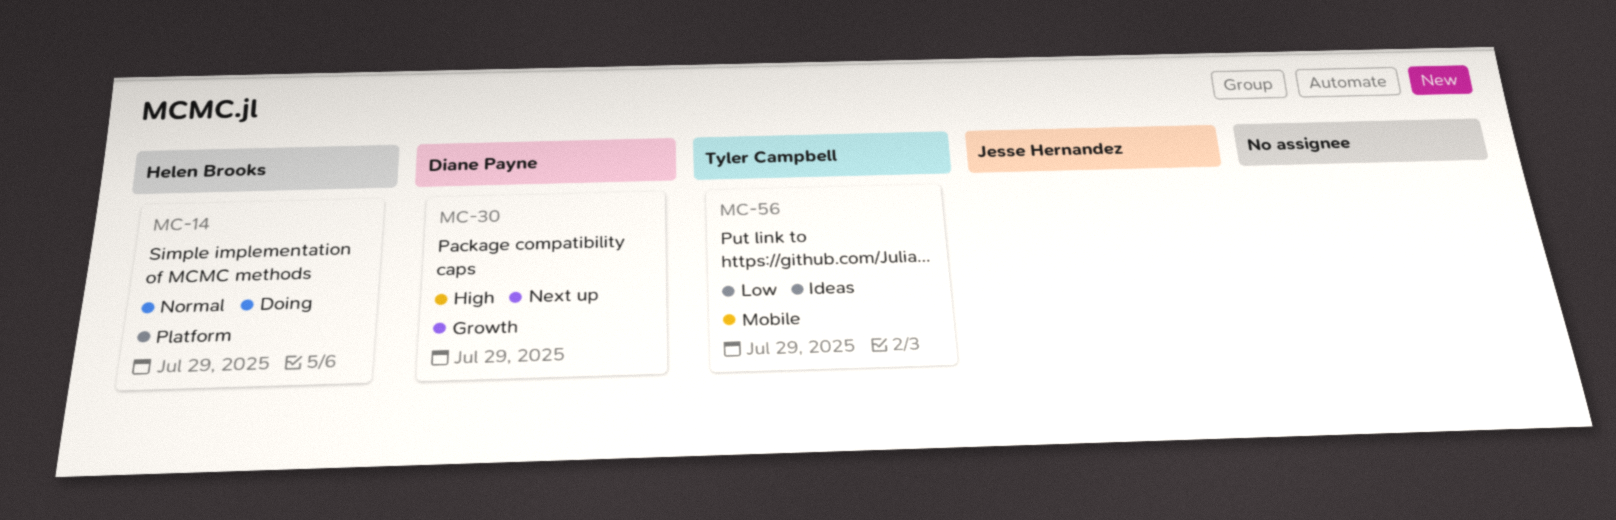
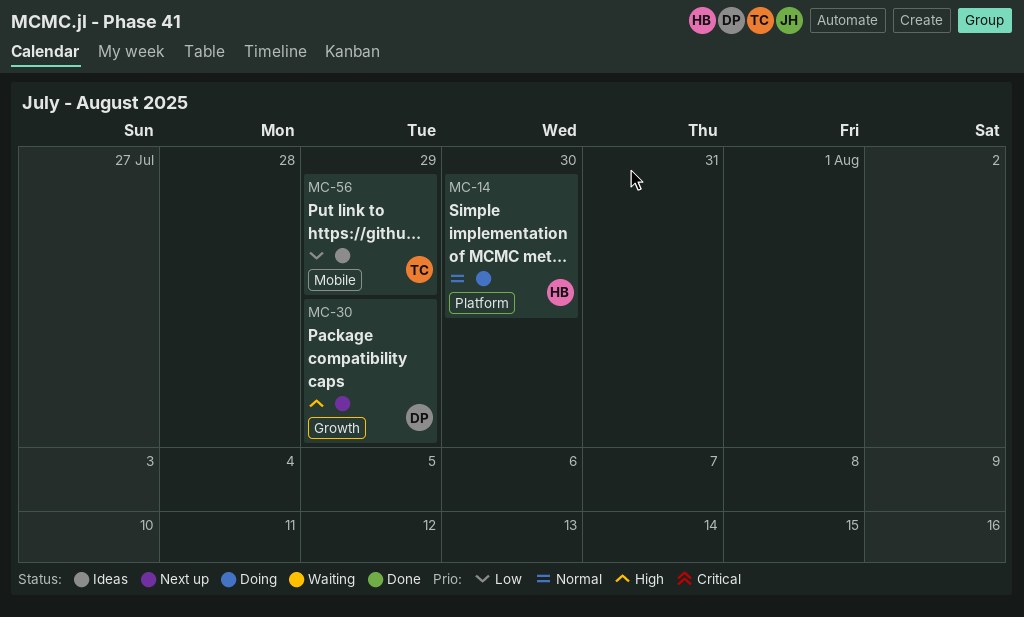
MC-14, due: Jul 29 -> Jul 30

